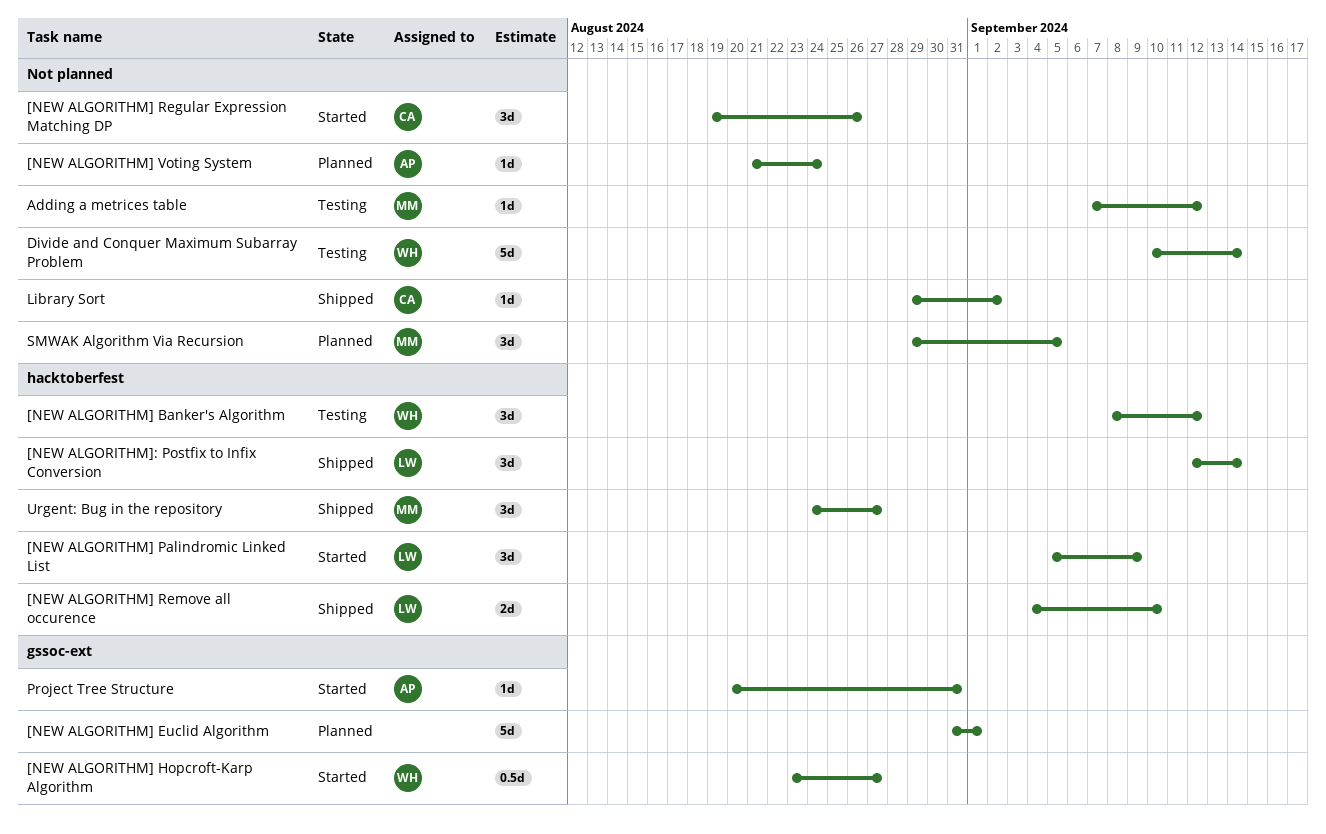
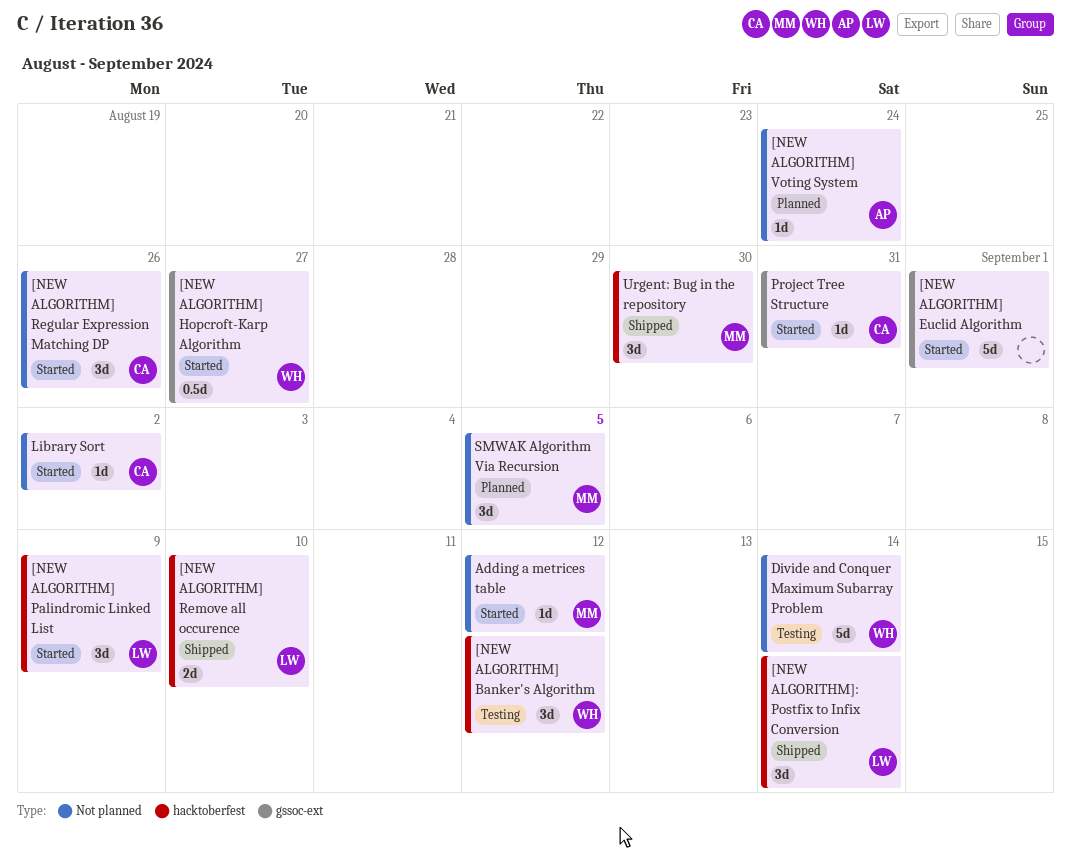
[NEW ALGORITHM] Euclid Algorithm, status: Planned -> Started
Adding a metrices table, status: Testing -> Started
Library Sort, status: Shipped -> Started
Project Tree Structure, owner: AP -> CA
Urgent: Bug in the repository, due: Aug 27 -> Aug 30

